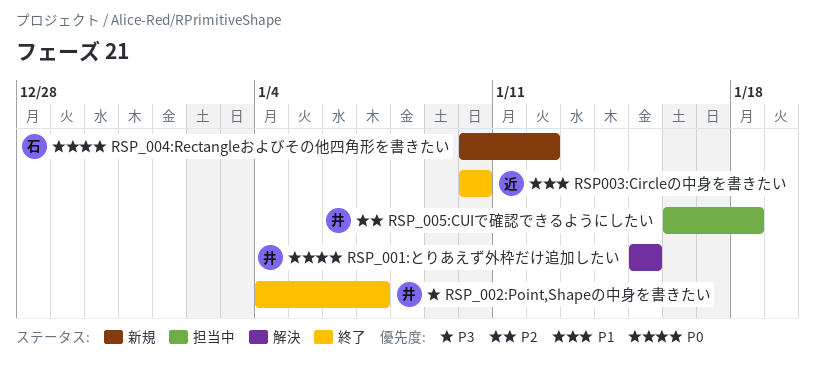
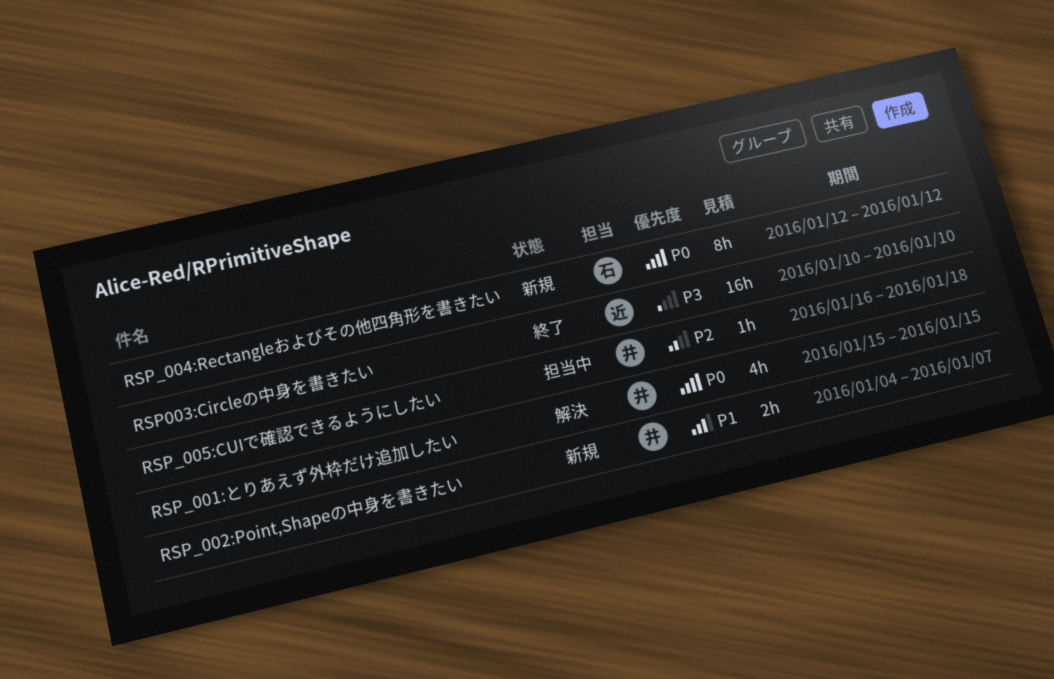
RSP003:Circleの中身を書きたい, priority: P1 -> P3
RSP_002:Point,Shapeの中身を書きたい, status: 終了 -> 新規
RSP_002:Point,Shapeの中身を書きたい, priority: P3 -> P1
RSP_004:Rectangleおよびその他四角形を書きたい, start: Jan 10 -> Jan 12

